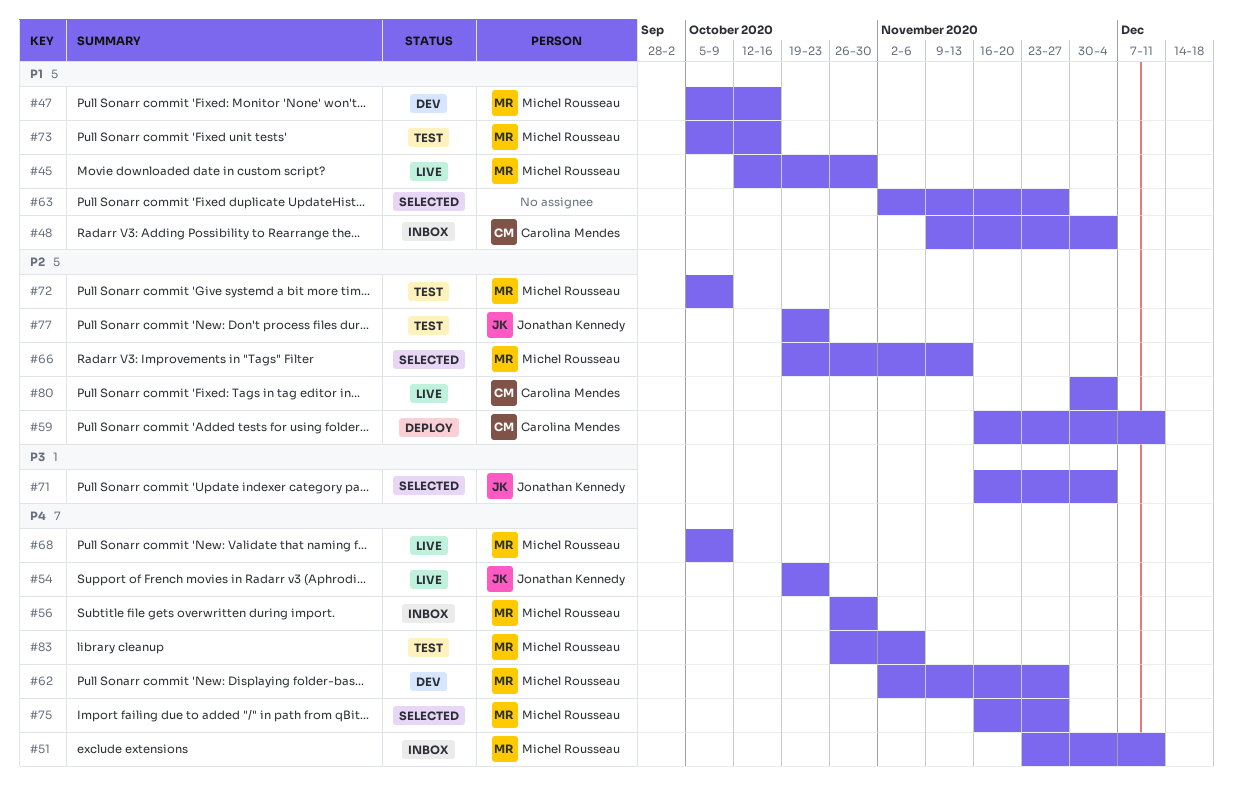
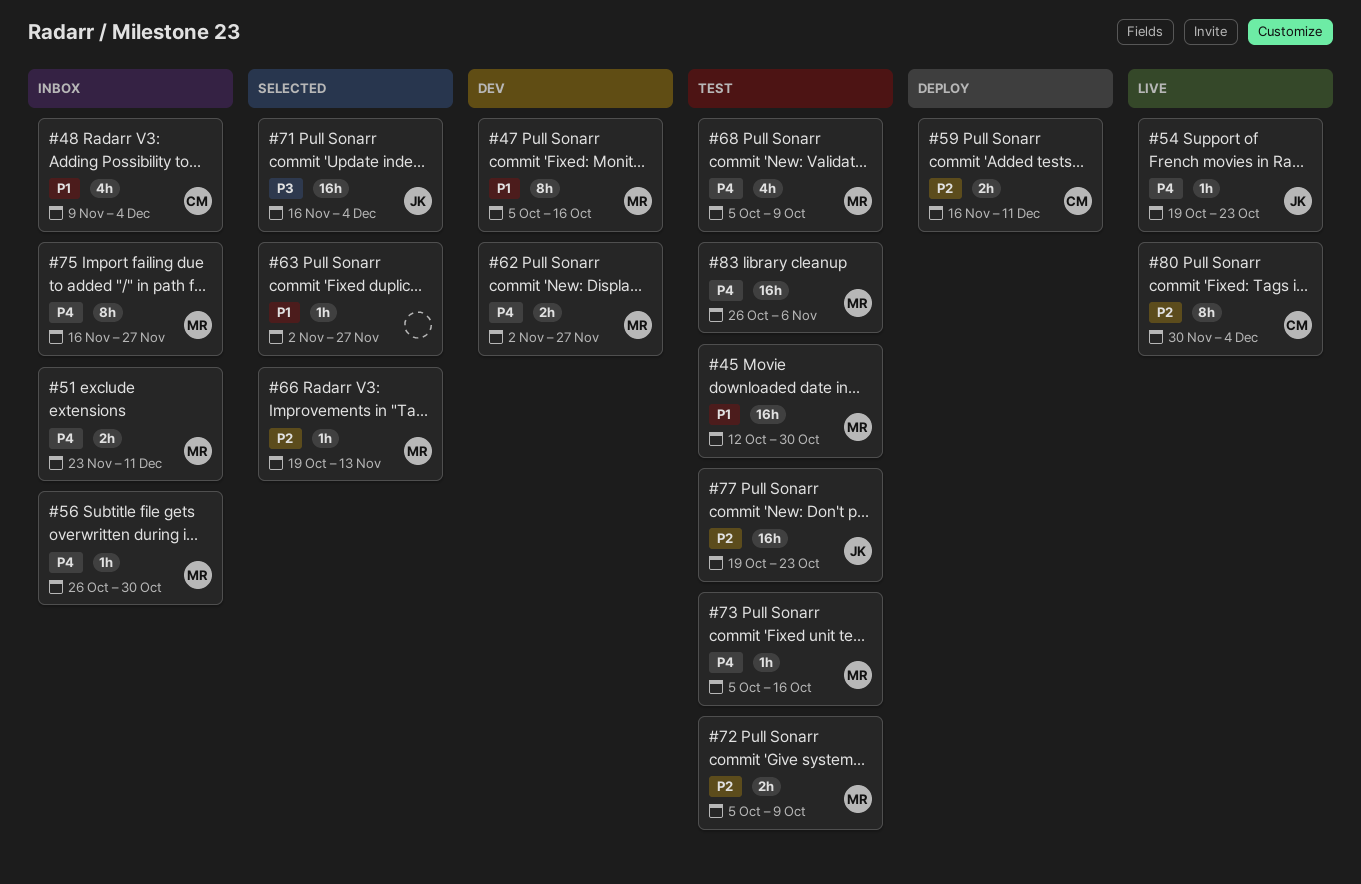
#45, status: Live -> Test
#68, status: Live -> Test
#73, priority: P1 -> P4
#75, status: Selected -> Inbox

